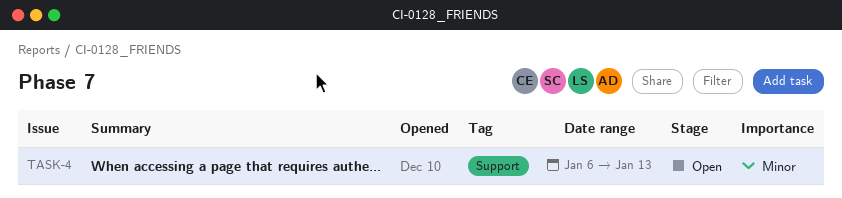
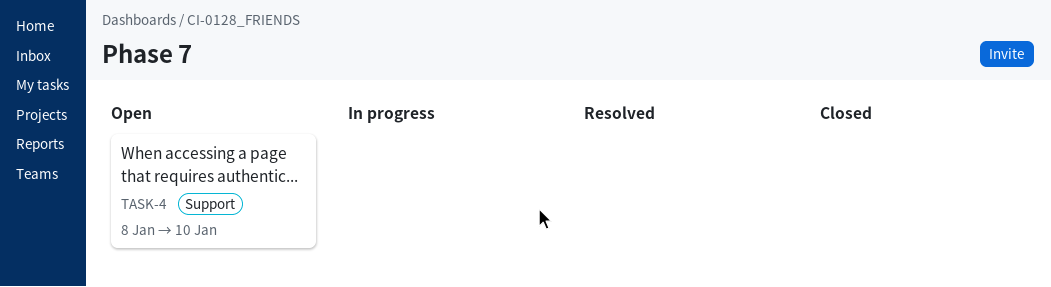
TASK-4, start: Jan 6 -> Jan 8
TASK-4, due: Jan 13 -> Jan 10

